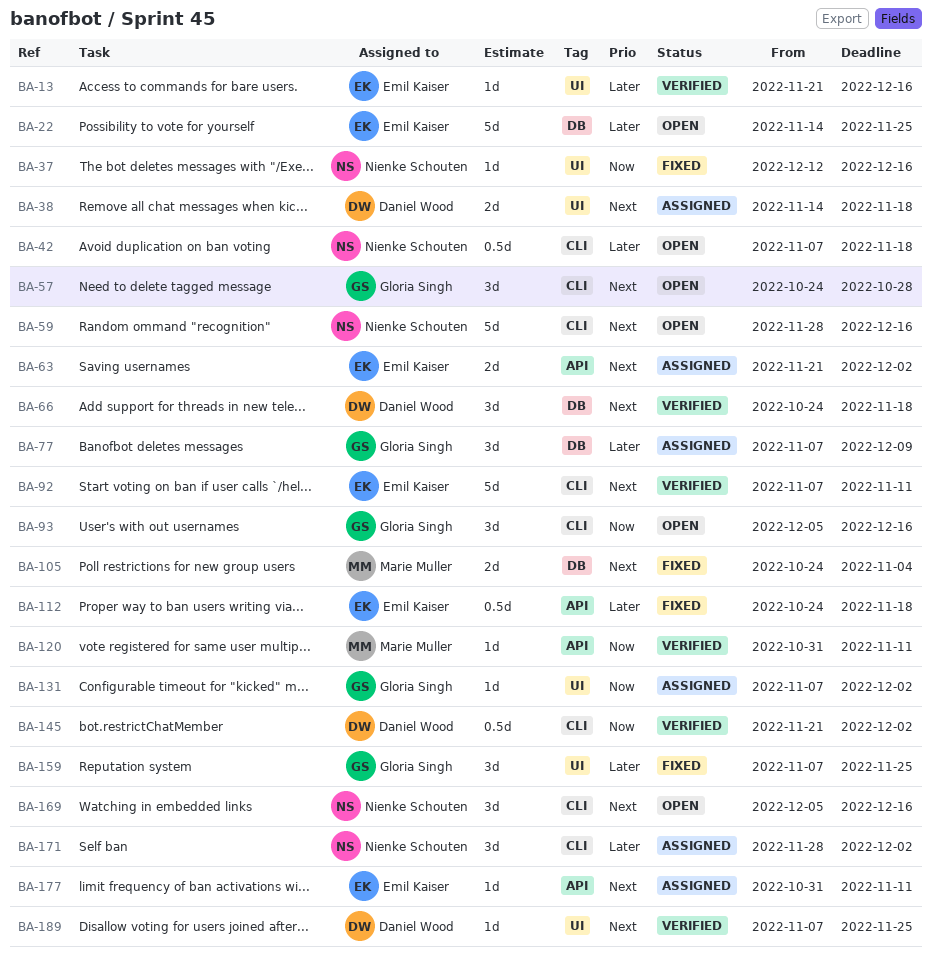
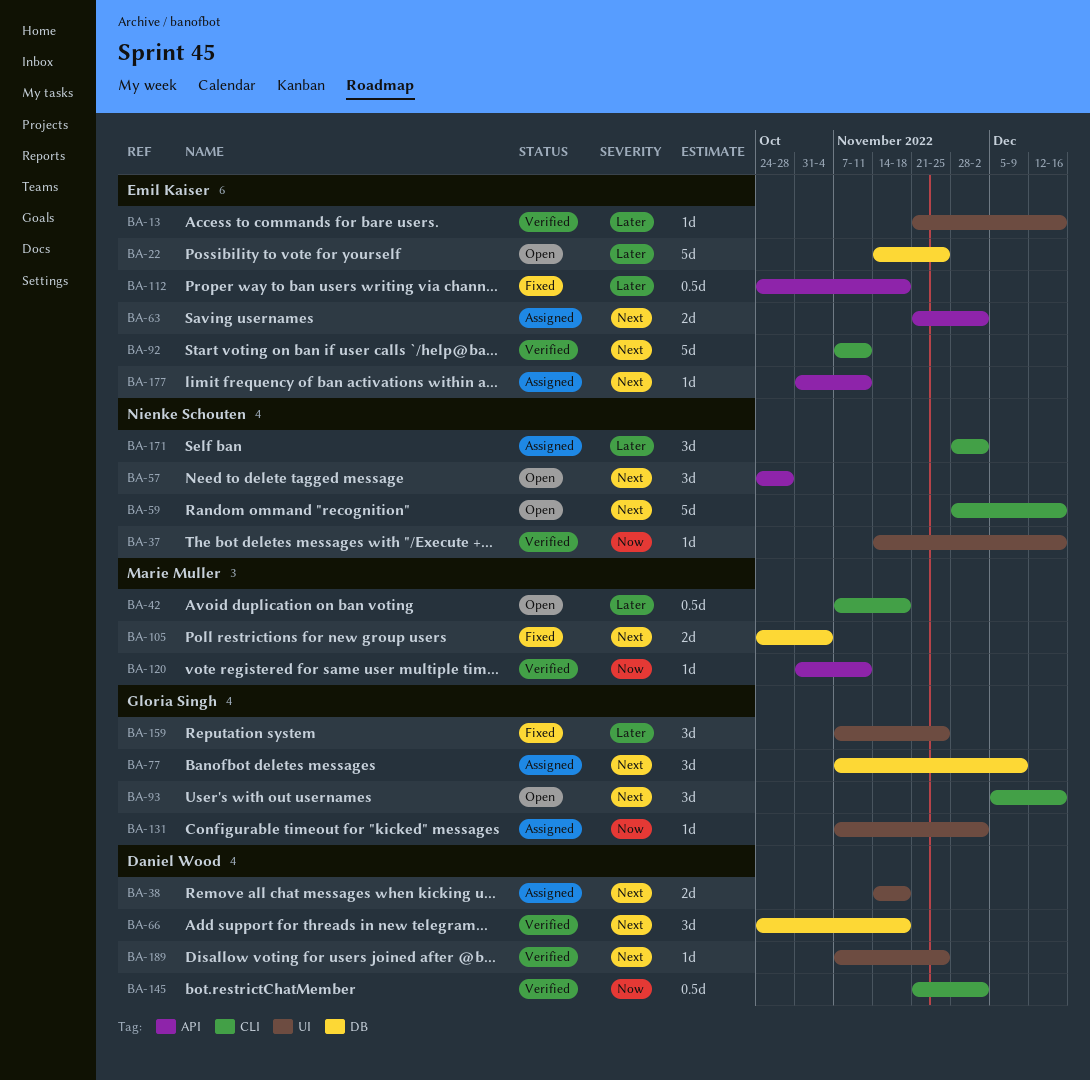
BA-37, status: Fixed -> Verified
BA-37, start: Dec 12 -> Nov 14
BA-42, owner: Nienke Schouten -> Marie Muller
BA-57, owner: Gloria Singh -> Nienke Schouten
BA-57, label: CLI -> API
BA-77, priority: Later -> Next
BA-93, priority: Now -> Next
BA-169: present -> none

